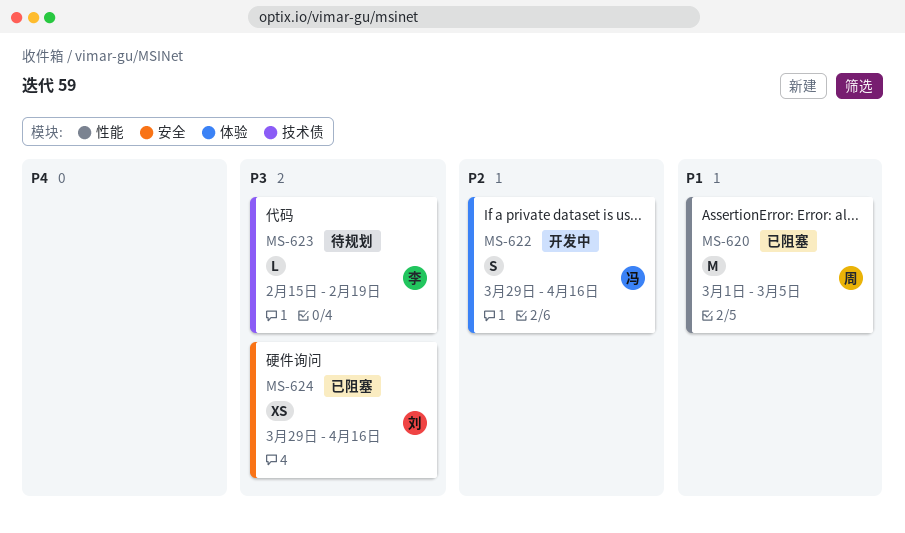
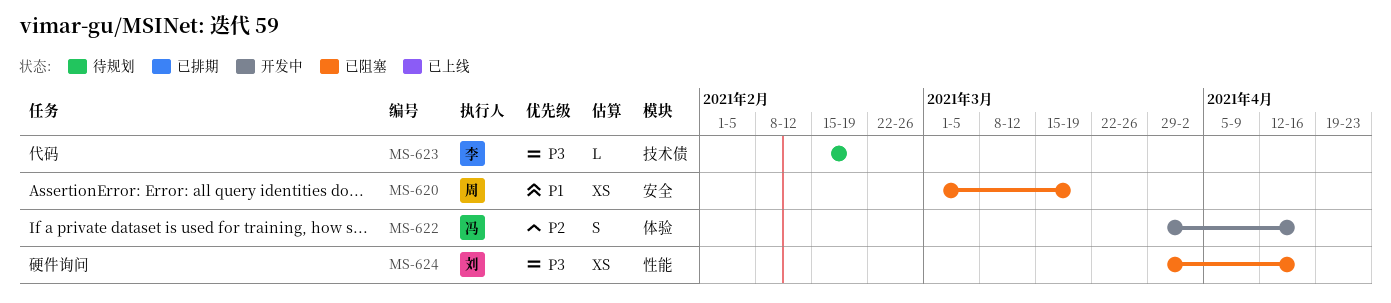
MS-620, label: 性能 -> 安全
MS-620, estimate: M -> XS
MS-620, due: Mar 5 -> Mar 19
MS-624, label: 安全 -> 性能

